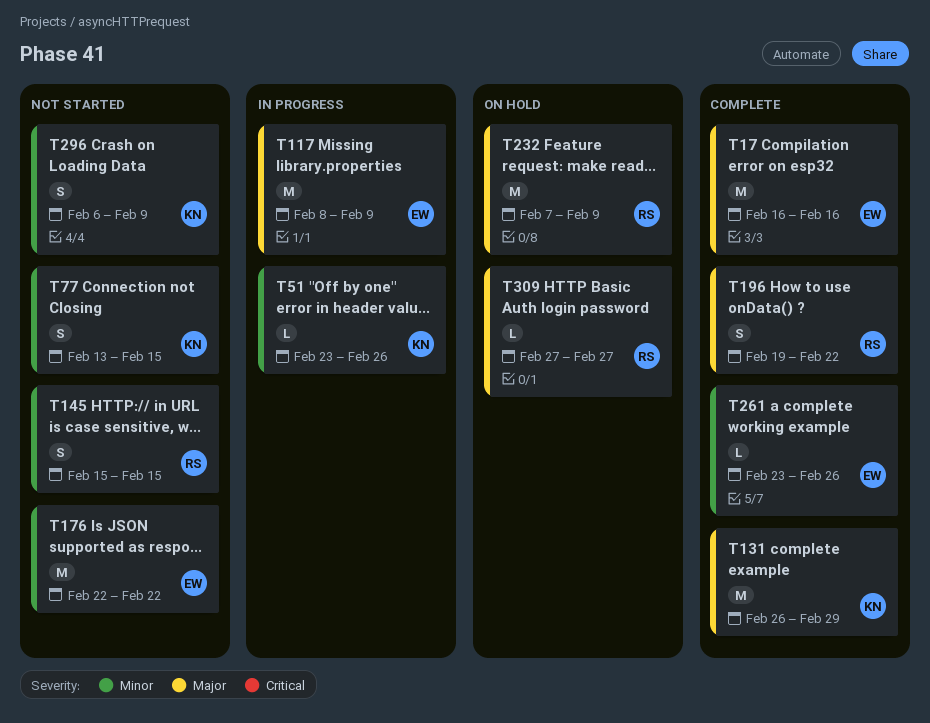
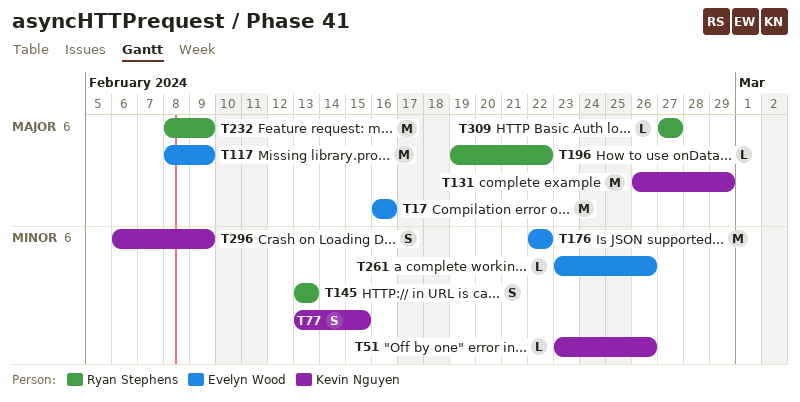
T145, start: Feb 15 -> Feb 13
T145, due: Feb 15 -> Feb 13
T196, estimate: S -> L
T232, start: Feb 7 -> Feb 8

